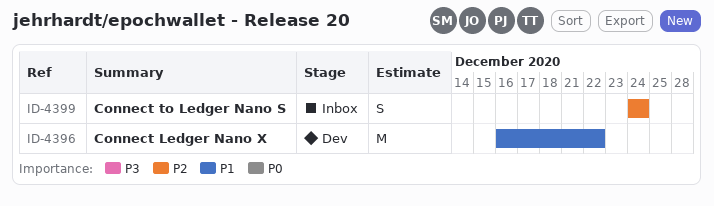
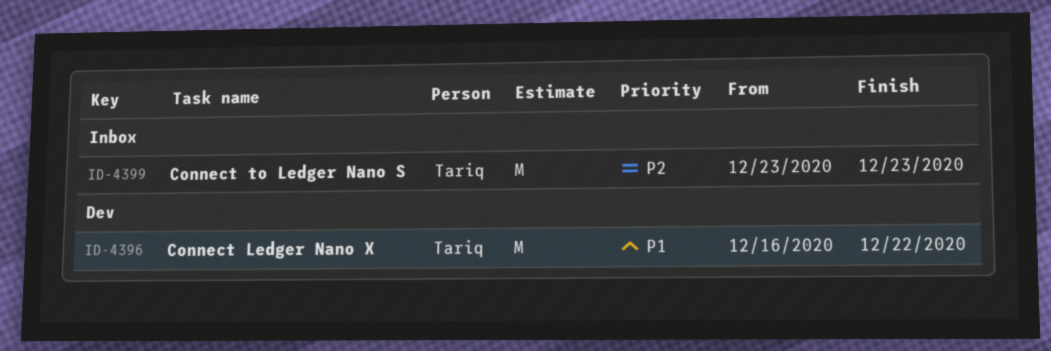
ID-4399, estimate: S -> M
ID-4399, start: Dec 24 -> Dec 23
ID-4399, due: Dec 24 -> Dec 23

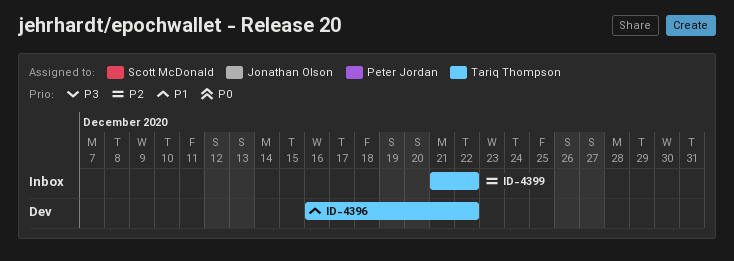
ID-4399, start: Dec 23 -> Dec 21
ID-4399, due: Dec 23 -> Dec 22

